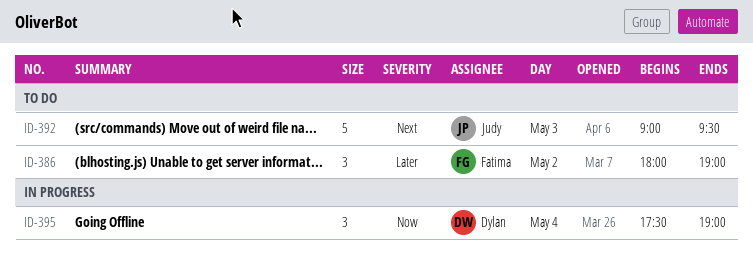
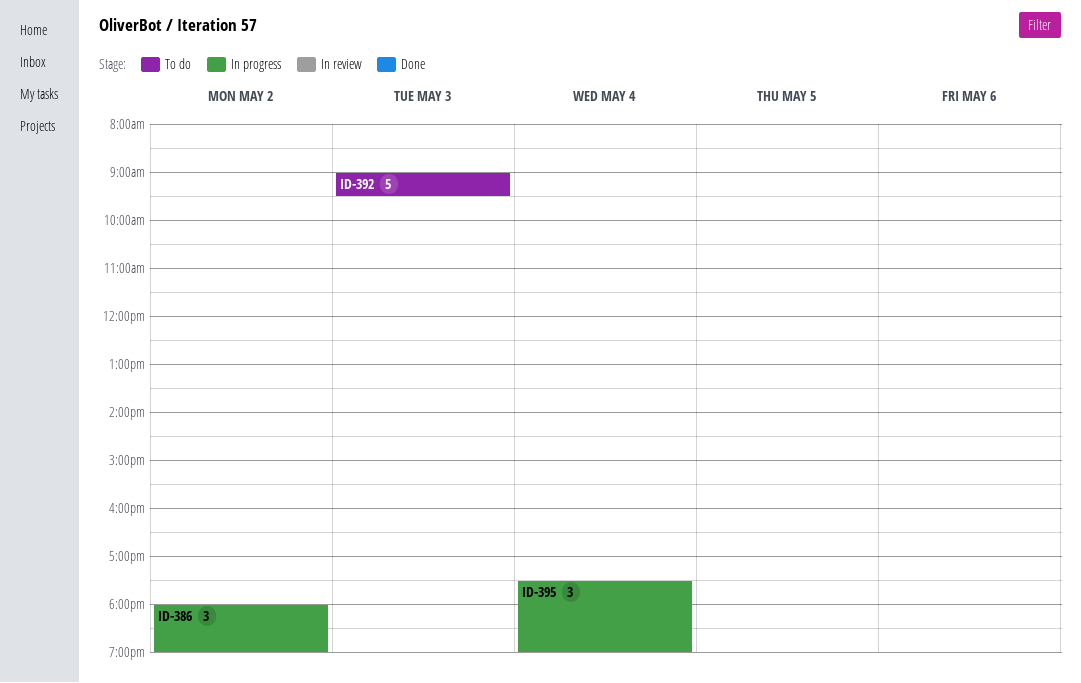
ID-386, status: To do -> In progress

